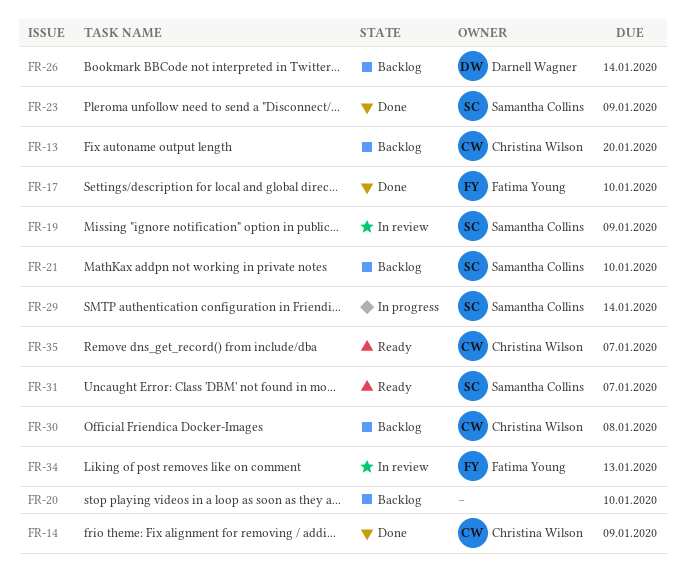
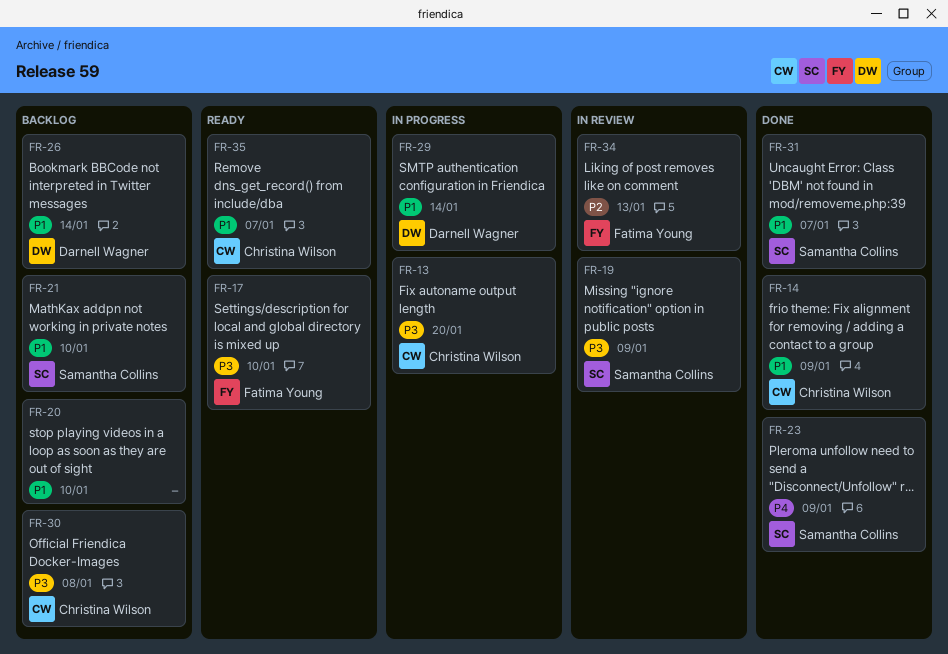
FR-13, status: Backlog -> In progress
FR-17, status: Done -> Ready
FR-29, owner: Samantha Collins -> Darnell Wagner
FR-31, status: Ready -> Done

